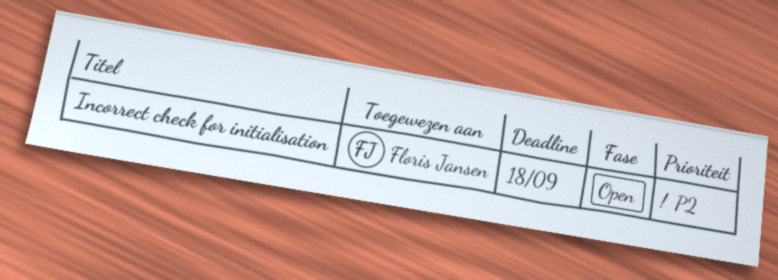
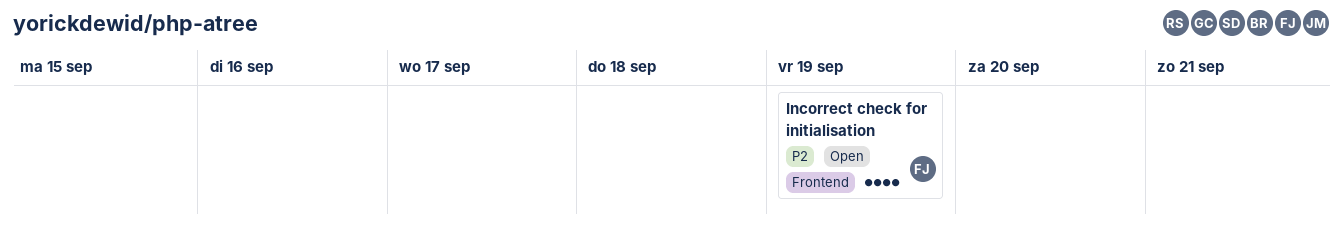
Incorrect check for initialisation, due: Sep 18 -> Sep 19

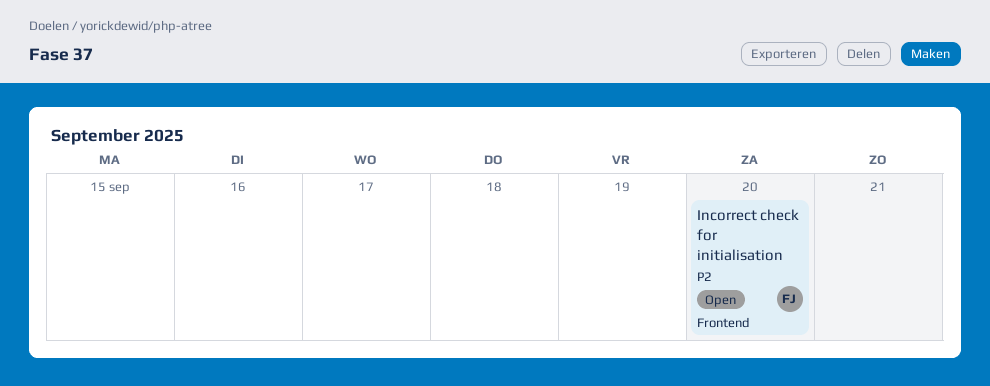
Incorrect check for initialisation, due: Sep 19 -> Sep 20

